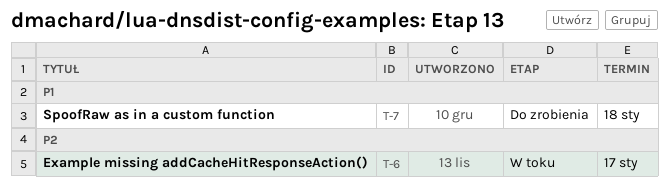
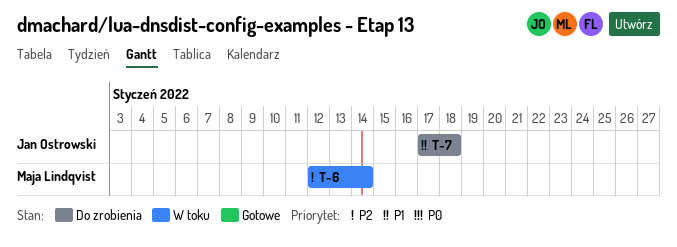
T-6, due: Jan 17 -> Jan 14

